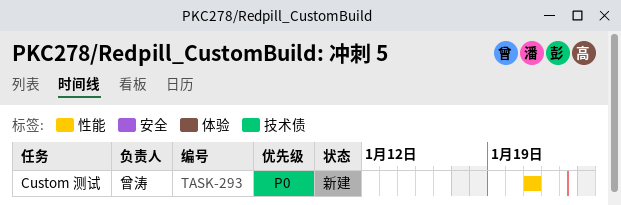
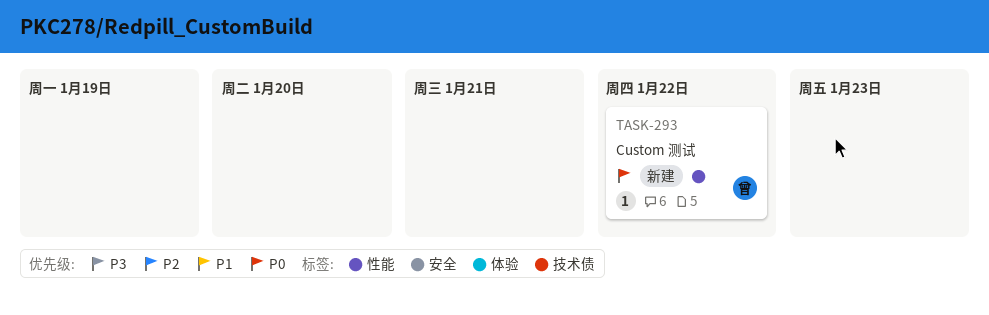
TASK-293, due: Jan 21 -> Jan 22

